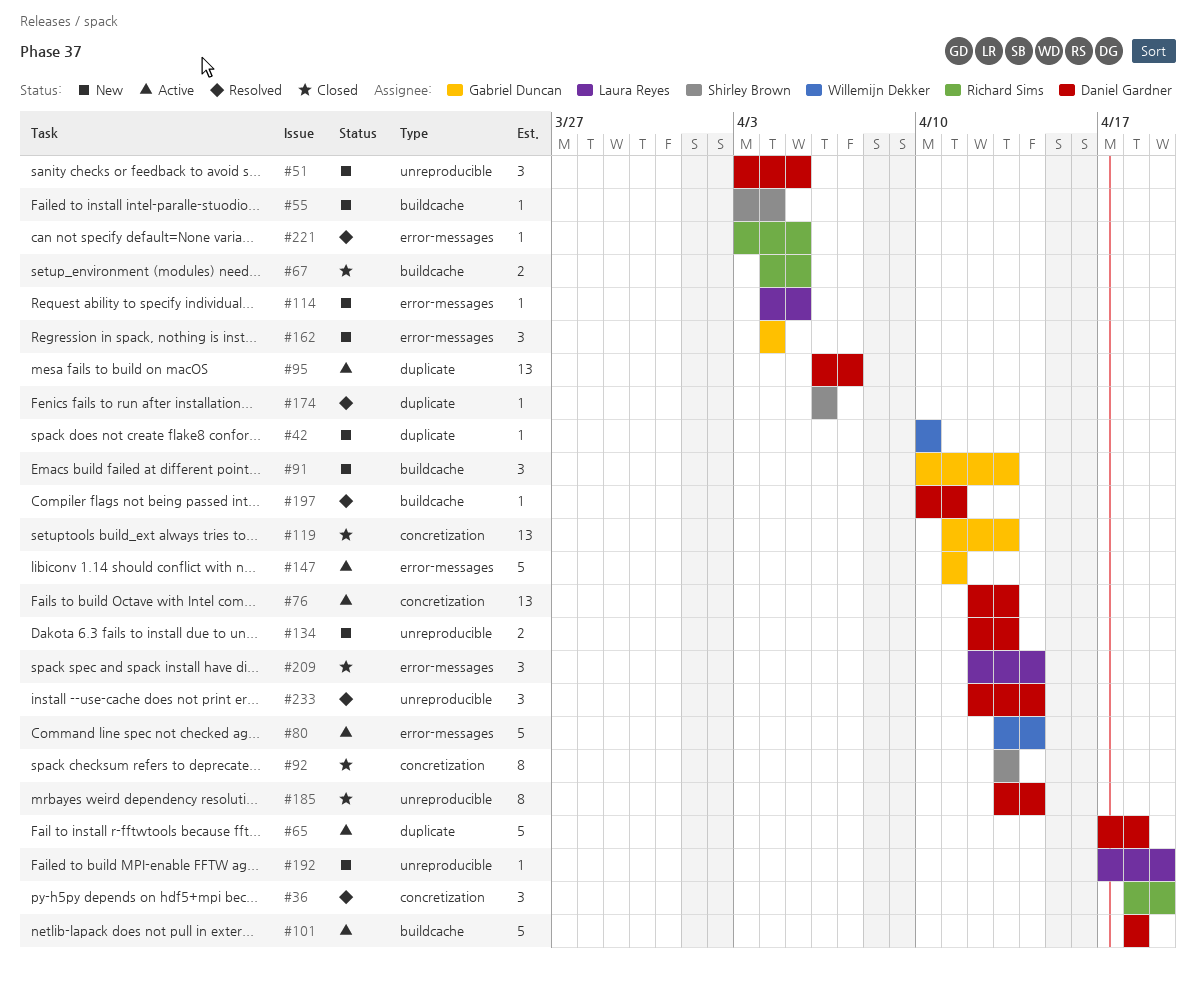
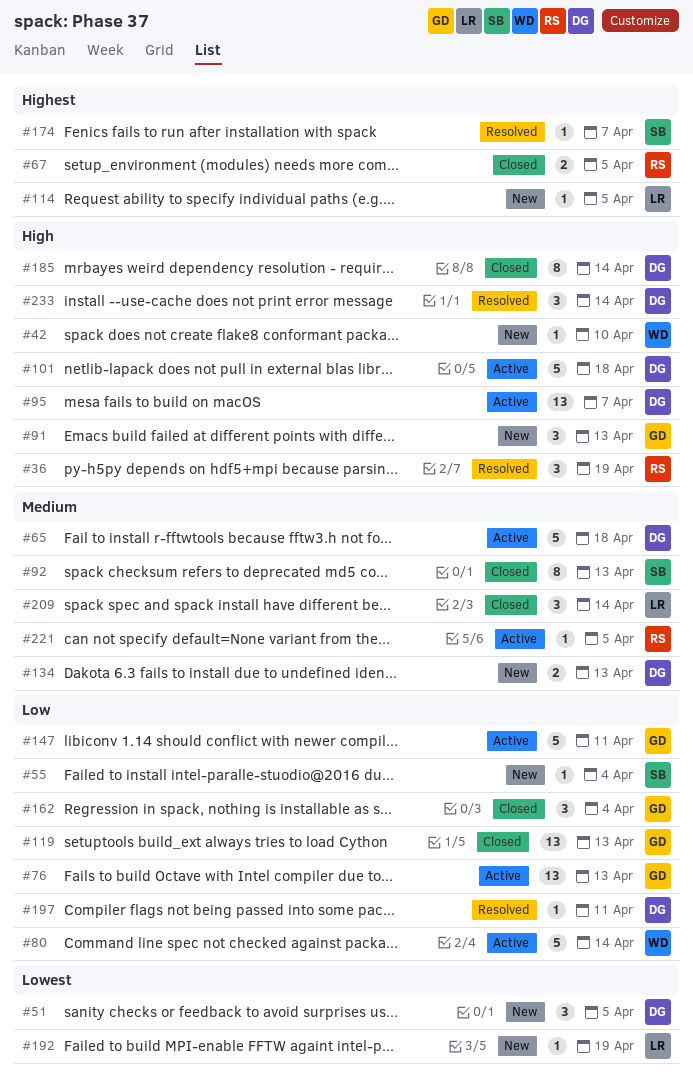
#76, owner: Daniel Gardner -> Gabriel Duncan
#162, status: New -> Closed
#174, due: Apr 6 -> Apr 7
#221, status: Resolved -> Active

